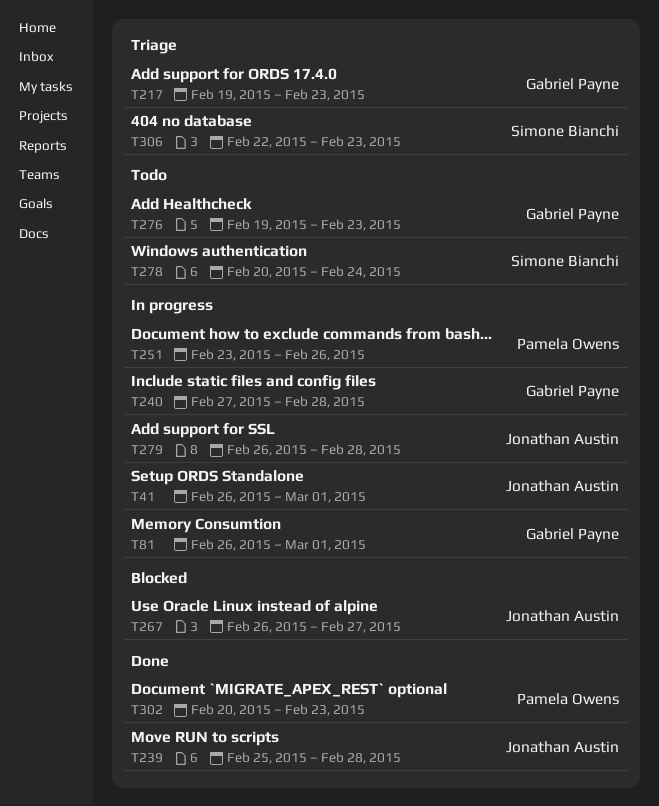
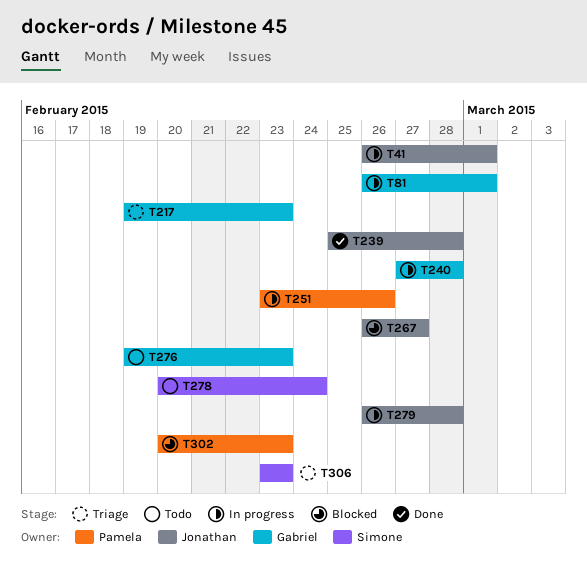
T302, status: Done -> Blocked
T306, start: Feb 22 -> Feb 23

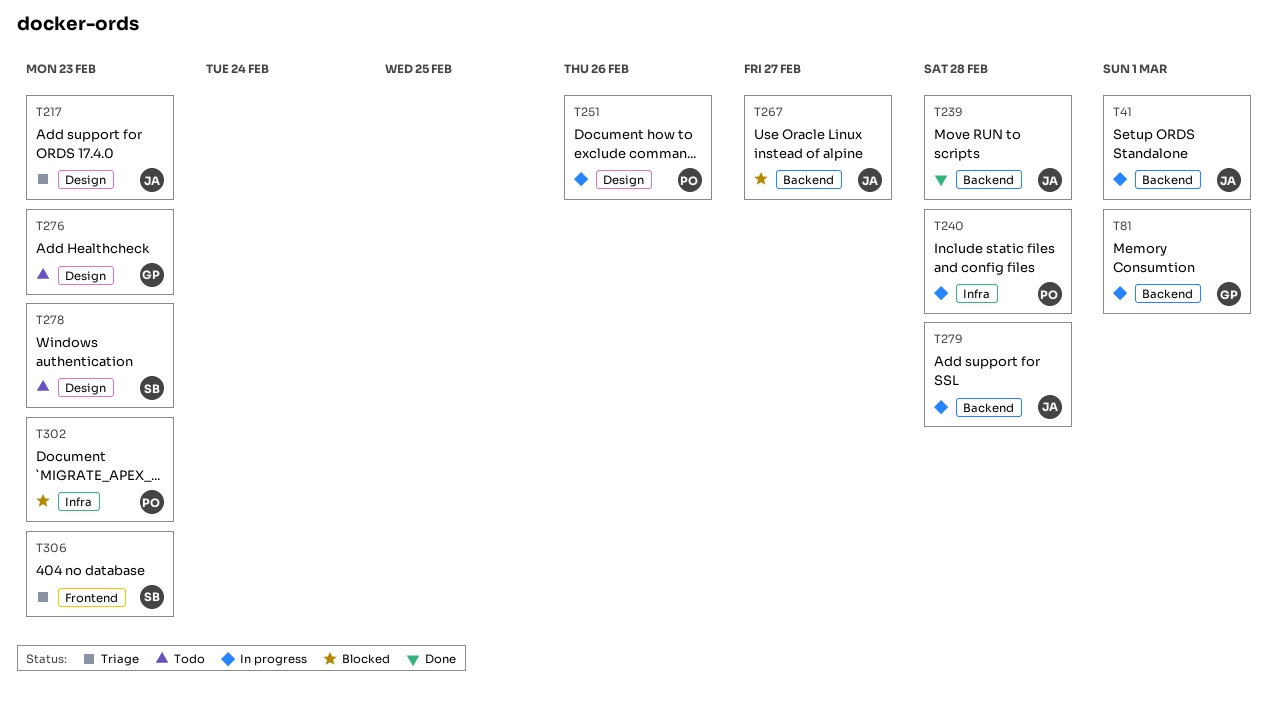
T217, owner: Gabriel -> Jonathan
T240, owner: Gabriel -> Pamela
T278, due: Feb 24 -> Feb 23

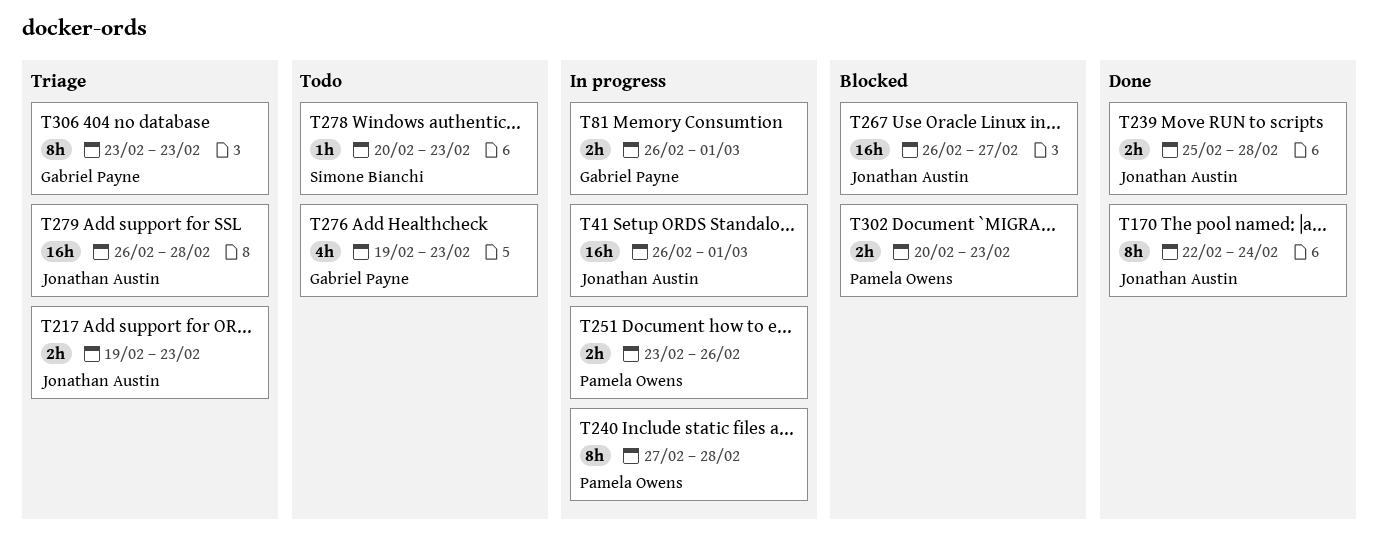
T170: none -> present
T279, status: In progress -> Triage
T306, owner: Simone Bianchi -> Gabriel Payne

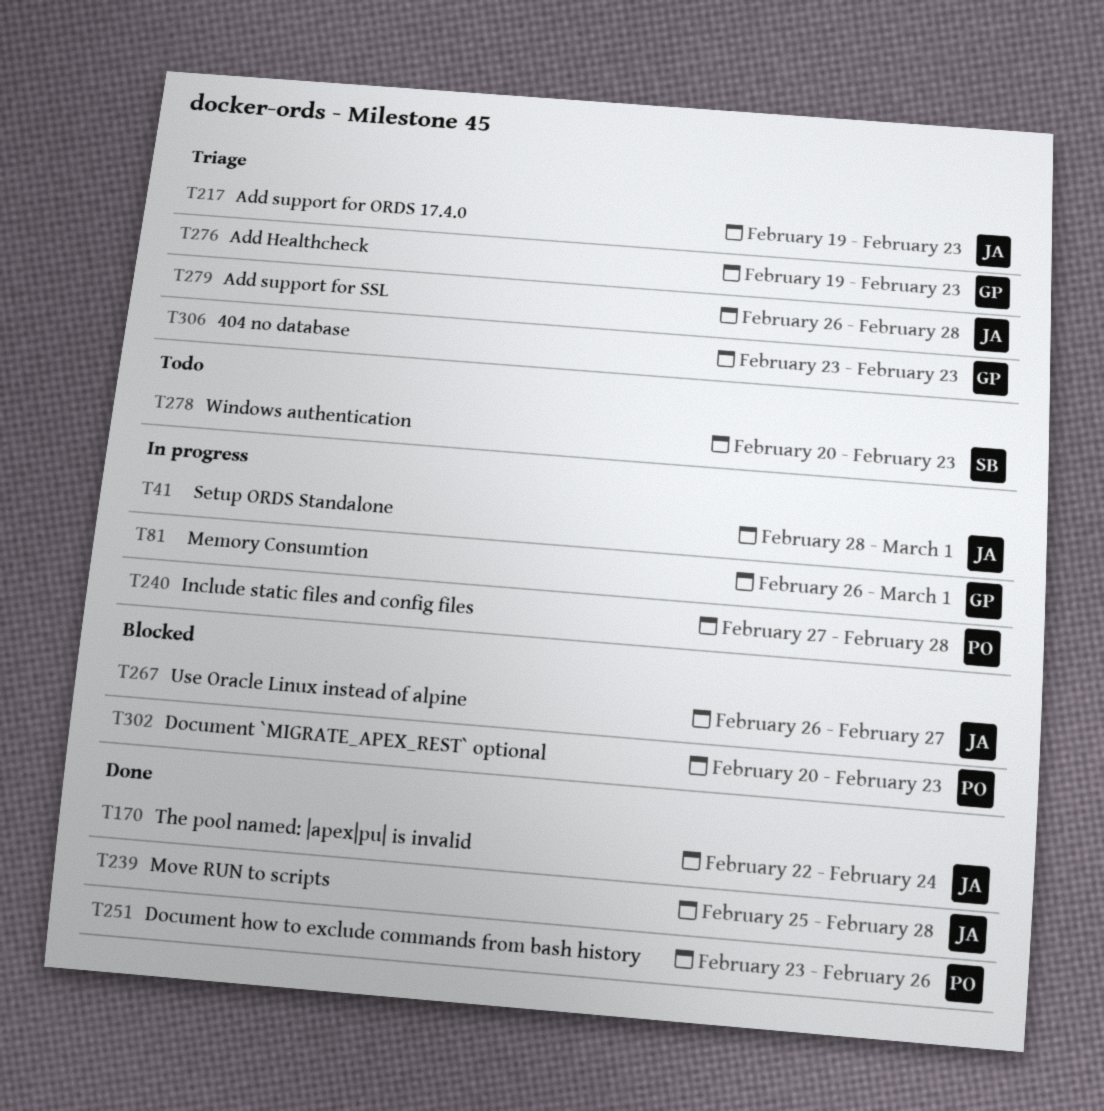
T41, start: Feb 26 -> Feb 28
T251, status: In progress -> Done
T276, status: Todo -> Triage

